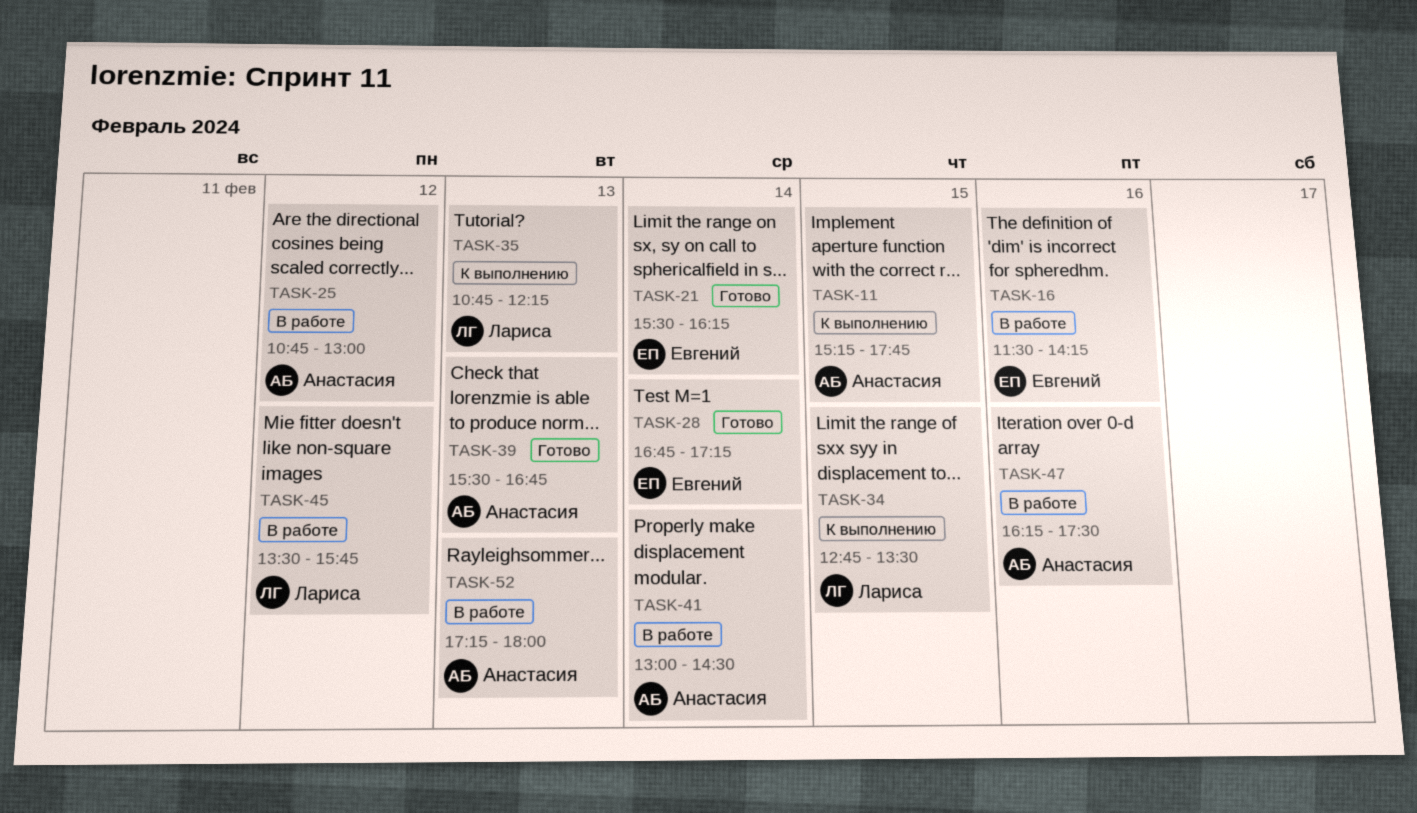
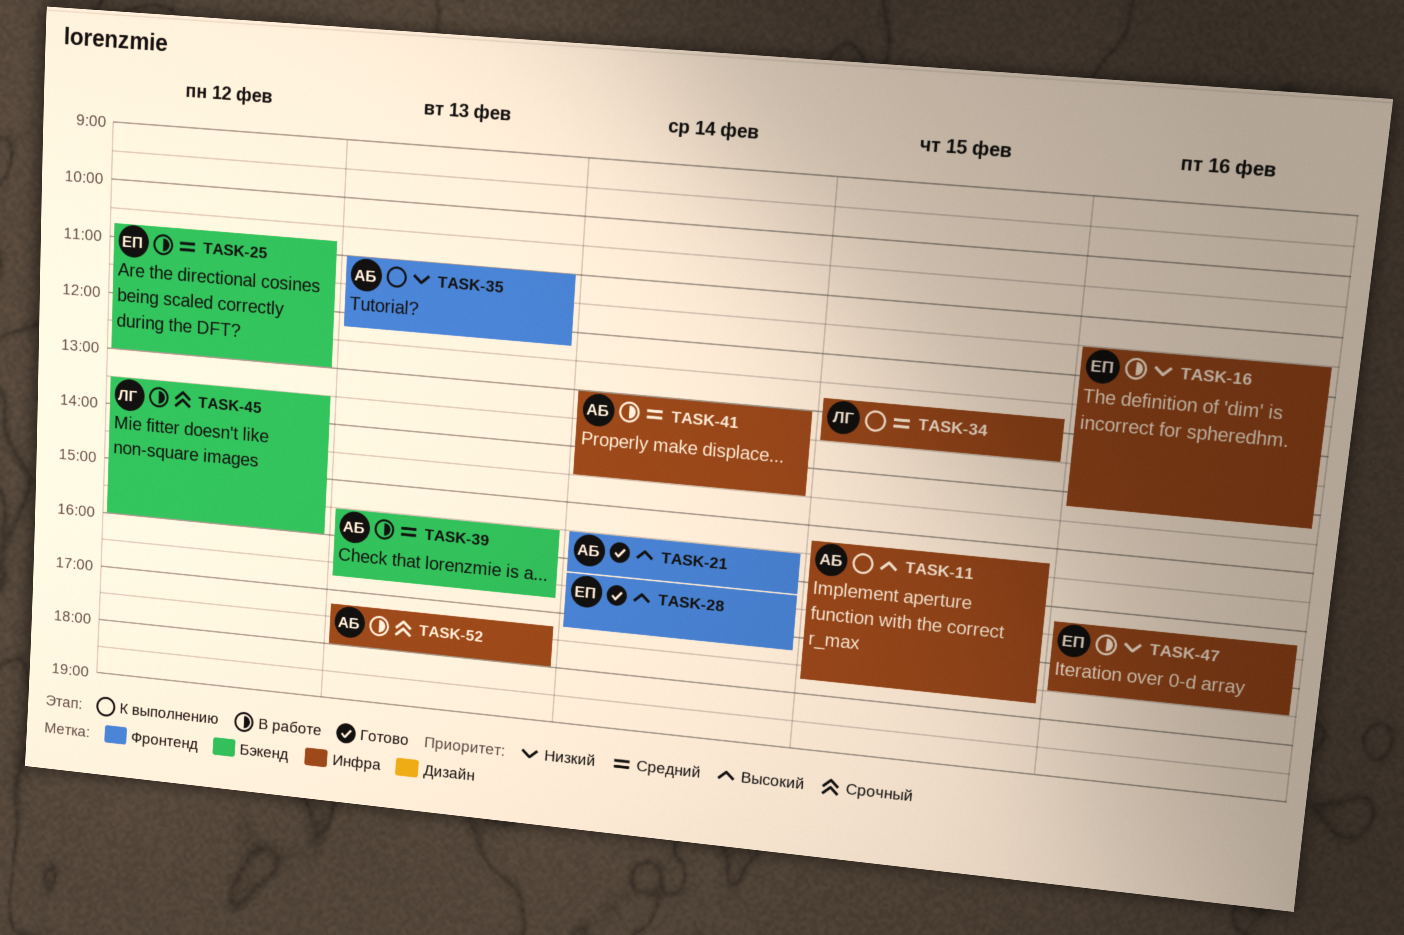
TASK-21, owner: Евгений -> Анастасия
TASK-25, owner: Анастасия -> Евгений
TASK-28, begins: 16:45 -> 16:15
TASK-35, owner: Лариса -> Анастасия
TASK-35, begins: 10:45 -> 11:00
TASK-39, status: Готово -> В работе
TASK-45, ends: 15:45 -> 16:00
TASK-47, owner: Анастасия -> Евгений

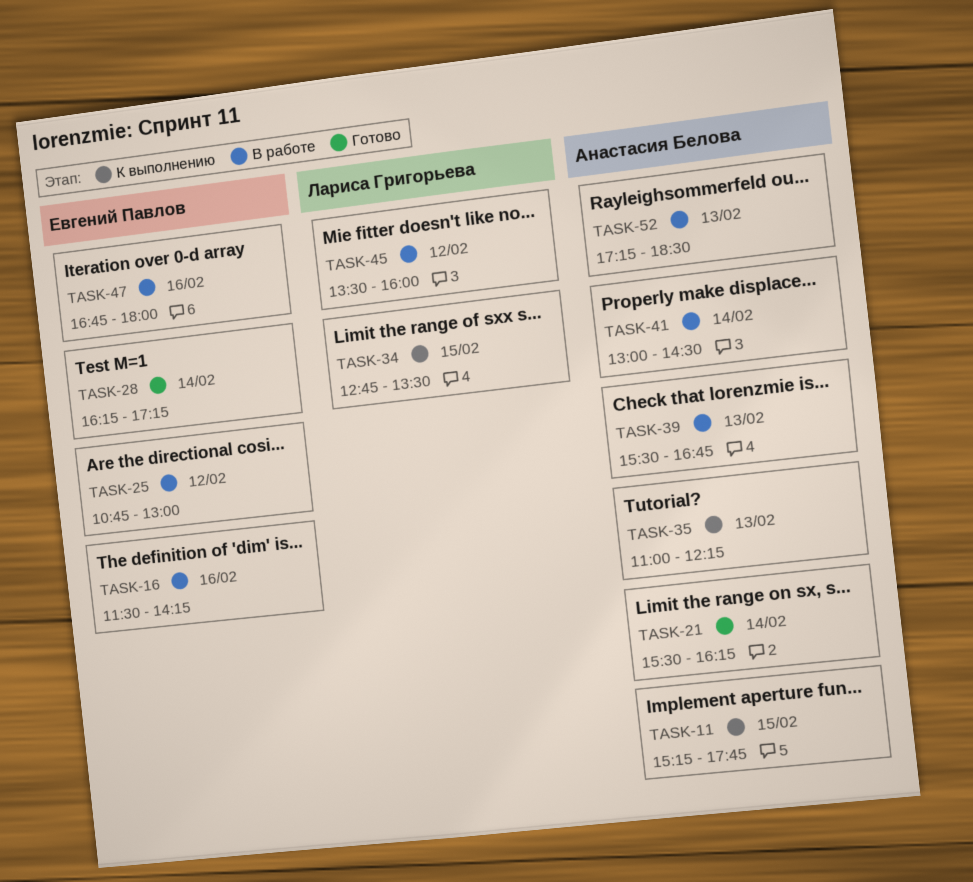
TASK-47, begins: 16:15 -> 16:45
TASK-47, ends: 17:30 -> 18:00
TASK-52, ends: 18:00 -> 18:30

